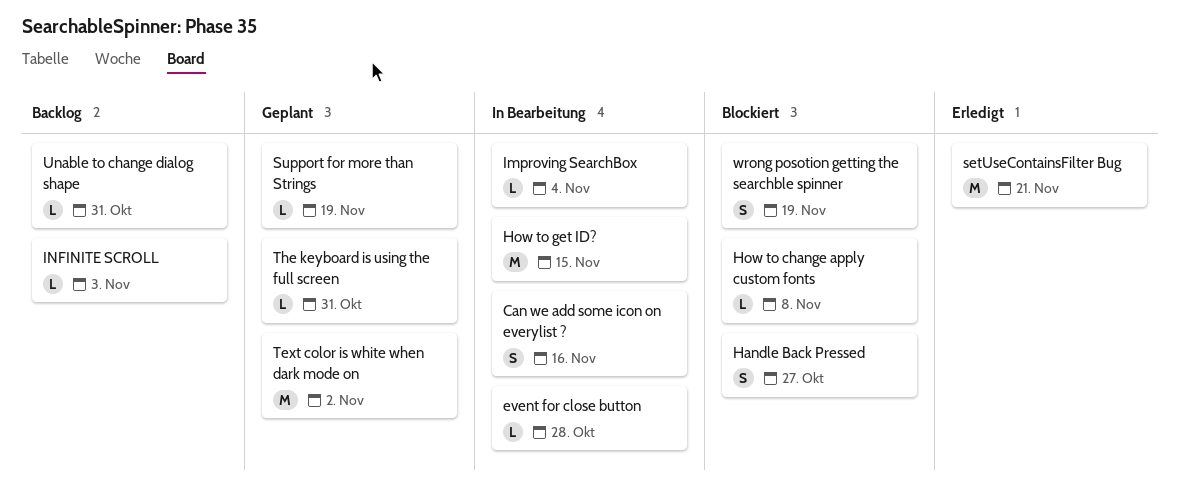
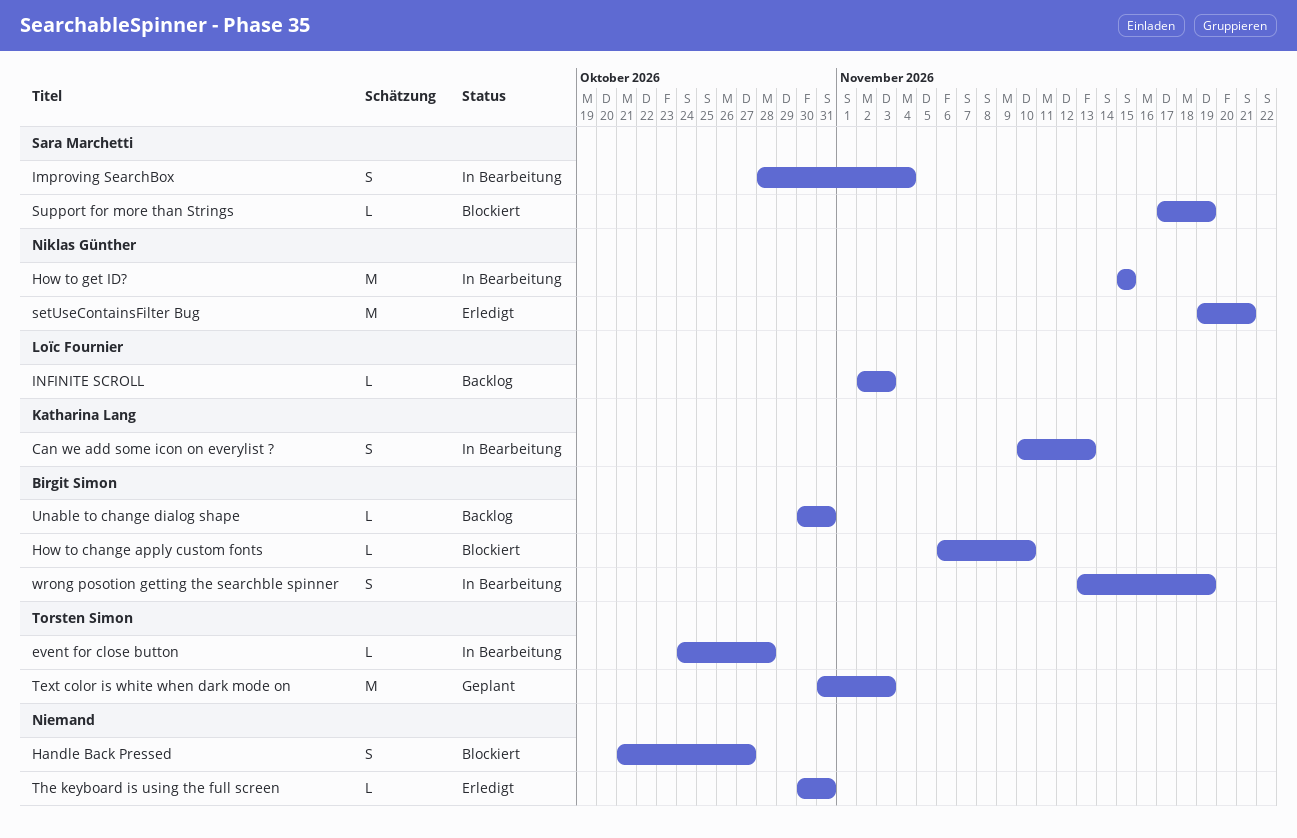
Can we add some icon on everylist ?, due: Nov 16 -> Nov 13
How to change apply custom fonts, due: Nov 8 -> Nov 10
Improving SearchBox, estimate: L -> S
Support for more than Strings, status: Geplant -> Blockiert
Text color is white when dark mode on, due: Nov 2 -> Nov 3
The keyboard is using the full screen, status: Geplant -> Erledigt
wrong posotion getting the searchble spinner, status: Blockiert -> In Bearbeitung

